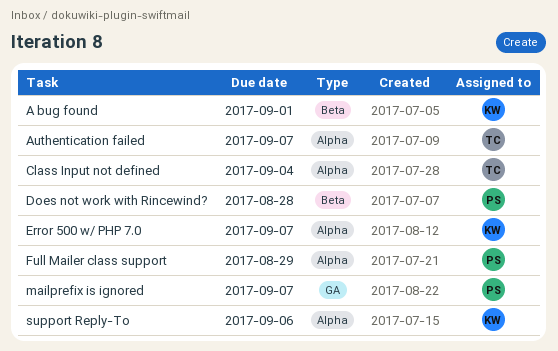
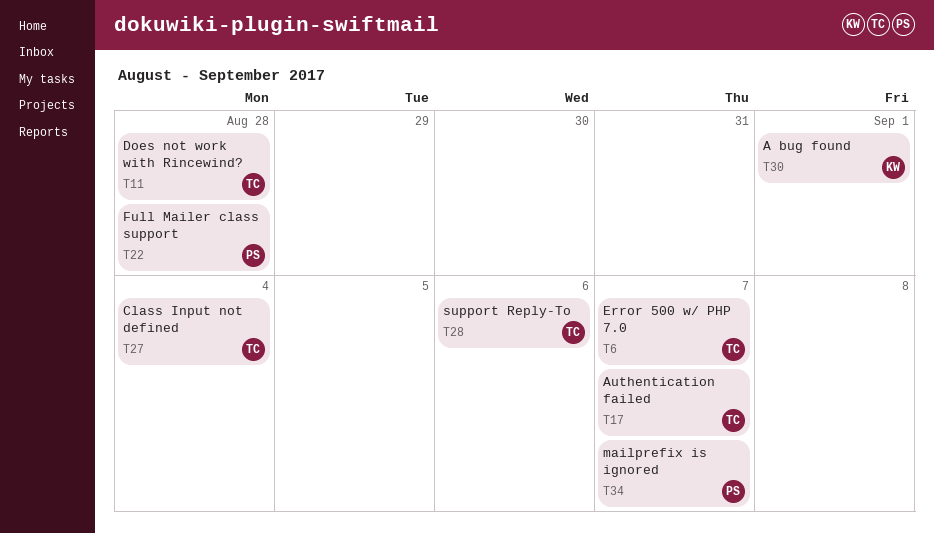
Does not work with Rincewind?, owner: PS -> TC
Error 500 w/ PHP 7.0, owner: KW -> TC
Full Mailer class support, due: Aug 29 -> Aug 28
support Reply-To, owner: KW -> TC

